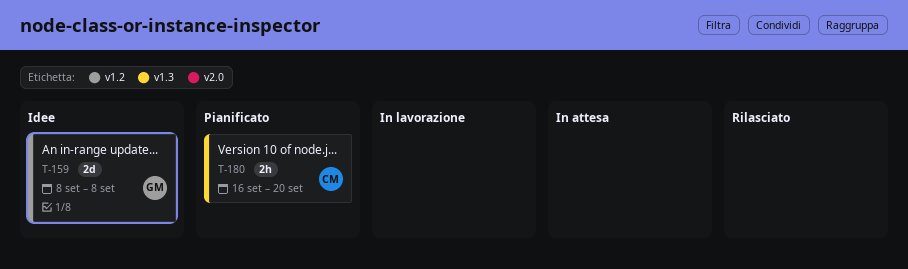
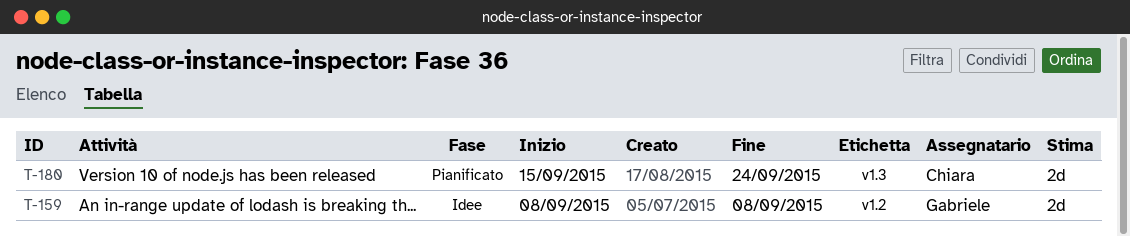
T-180, estimate: 2h -> 2d
T-180, start: Sep 16 -> Sep 15
T-180, due: Sep 20 -> Sep 24

